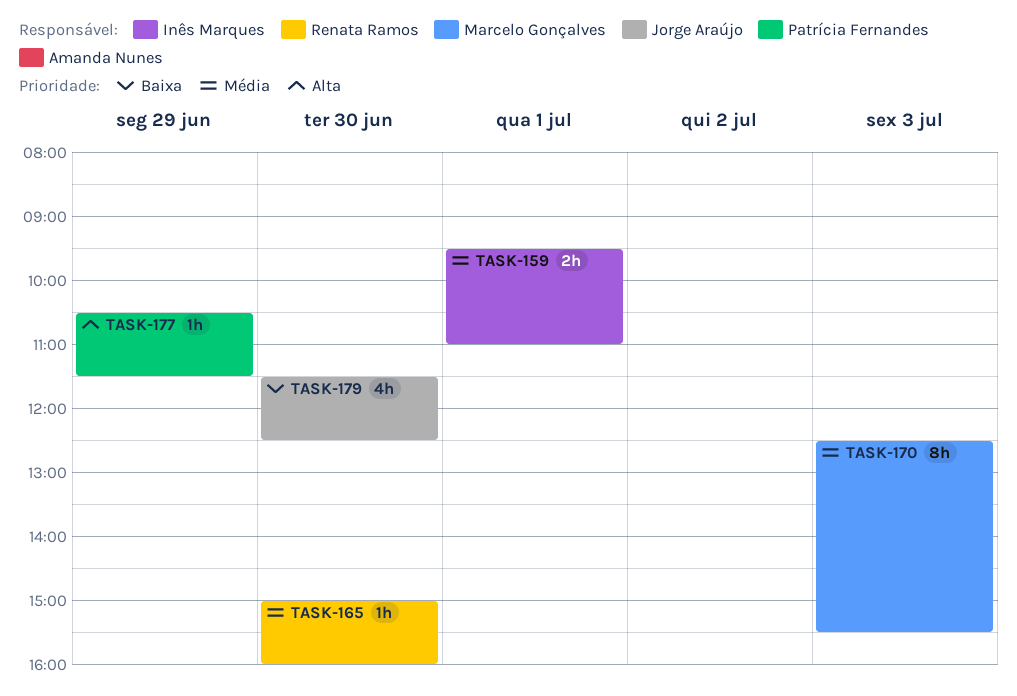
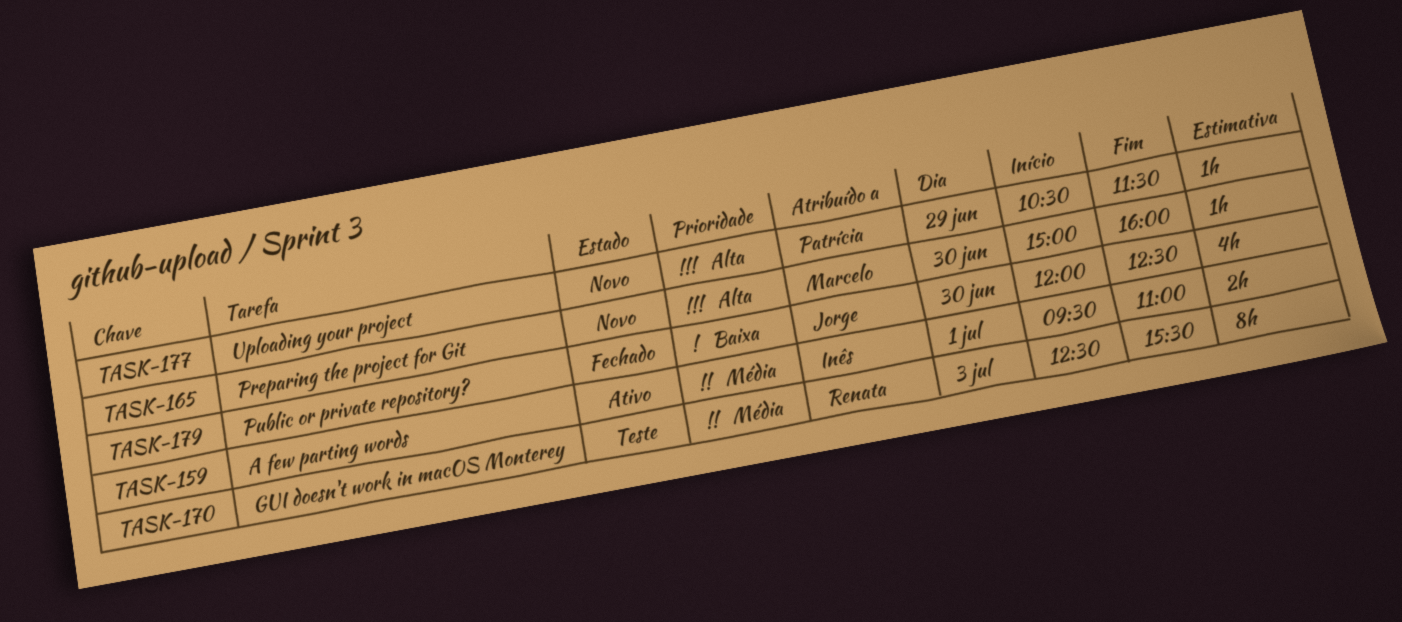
TASK-165, owner: Renata Ramos -> Marcelo Gonçalves
TASK-165, priority: Média -> Alta
TASK-170, owner: Marcelo Gonçalves -> Renata Ramos
TASK-179, begins: 11:30 -> 12:00

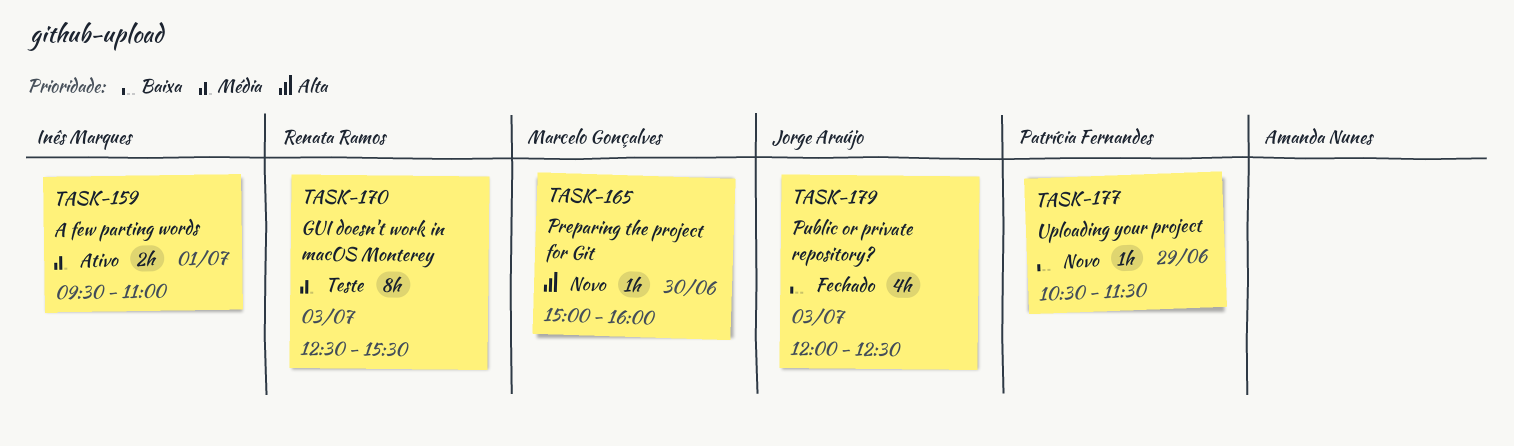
TASK-177, priority: Alta -> Baixa
TASK-179, day: Jun 30 -> Jul 3

